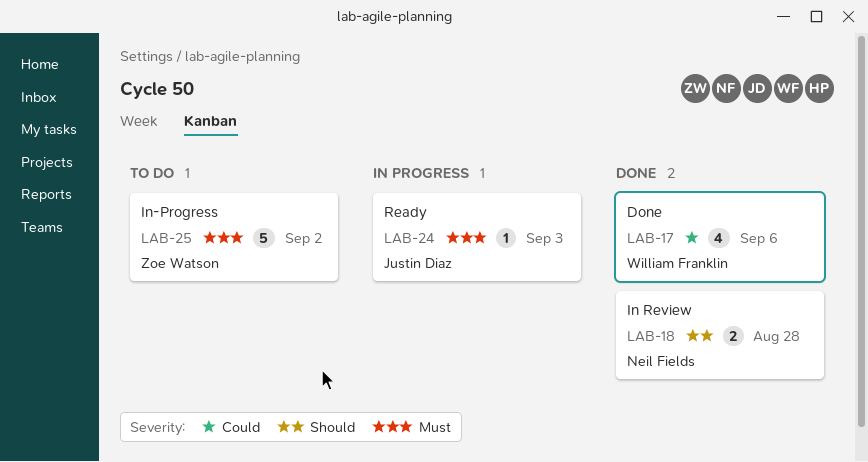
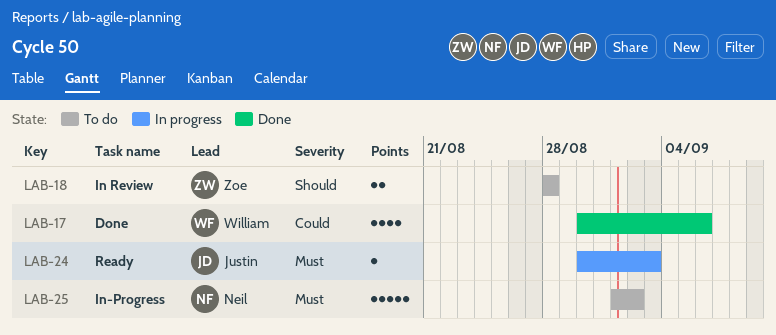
LAB-18, status: Done -> To do
LAB-18, owner: Neil Fields -> Zoe Watson
LAB-25, owner: Zoe Watson -> Neil Fields

